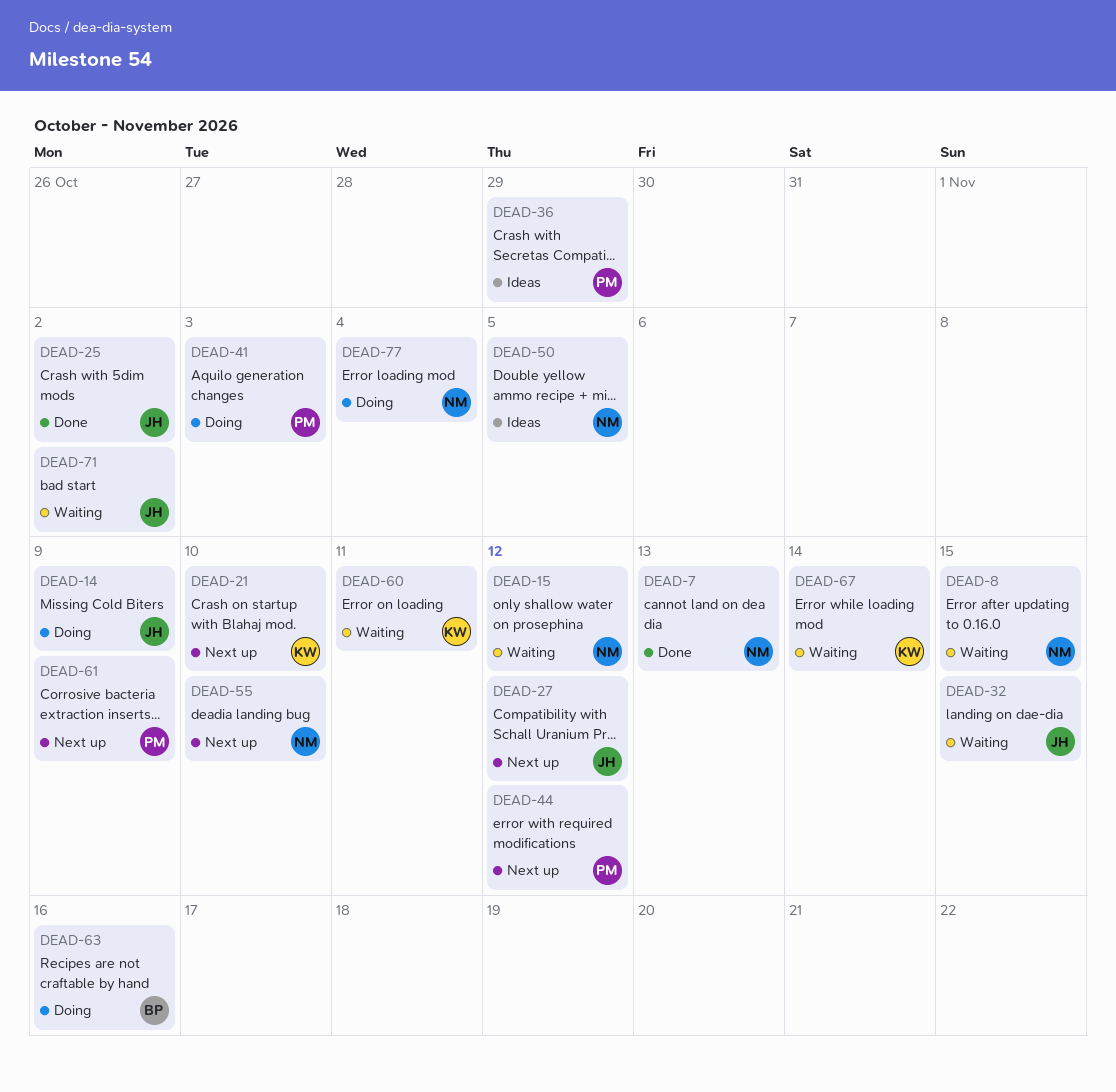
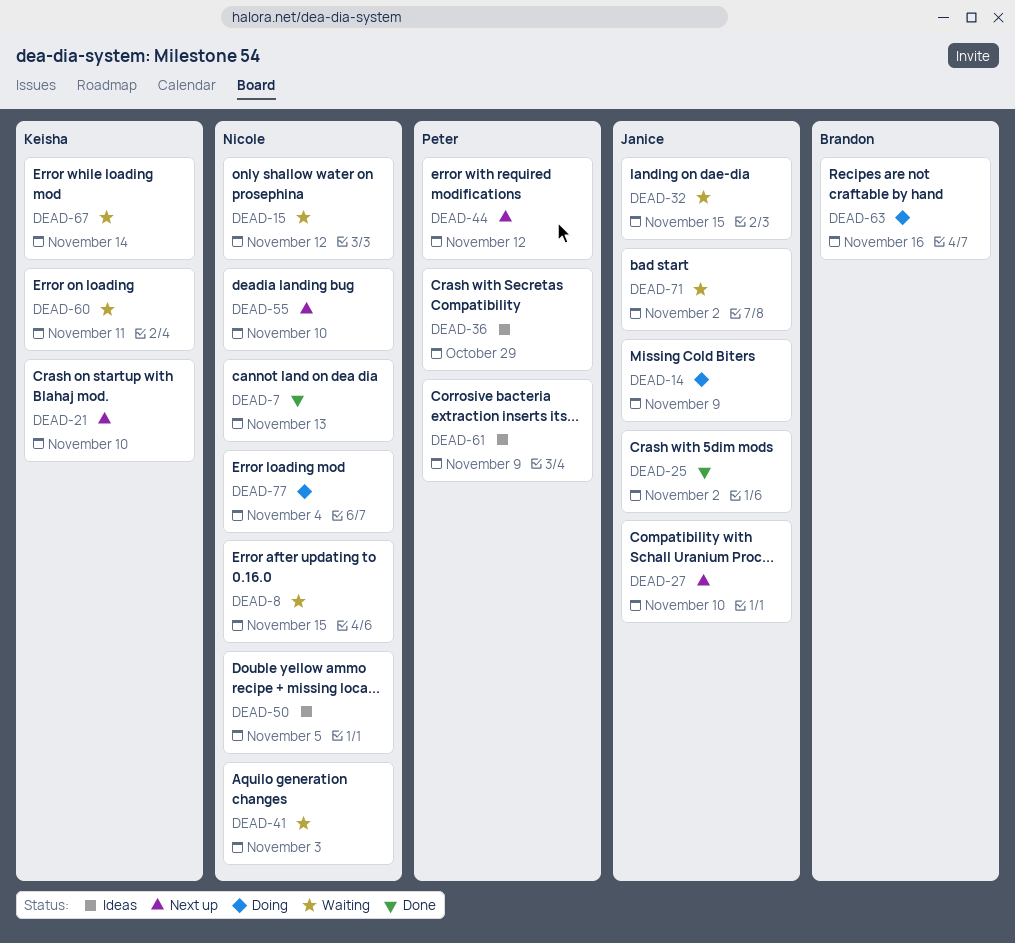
DEAD-27, due: Nov 12 -> Nov 10
DEAD-41, status: Doing -> Waiting
DEAD-41, owner: Peter -> Nicole
DEAD-61, status: Next up -> Ideas

